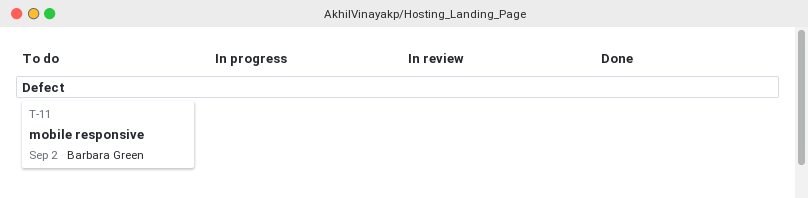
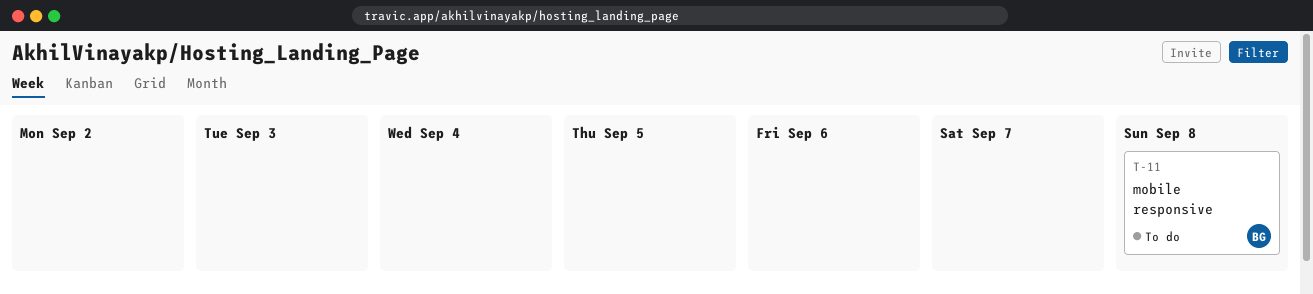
T-11, due: Sep 2 -> Sep 8

